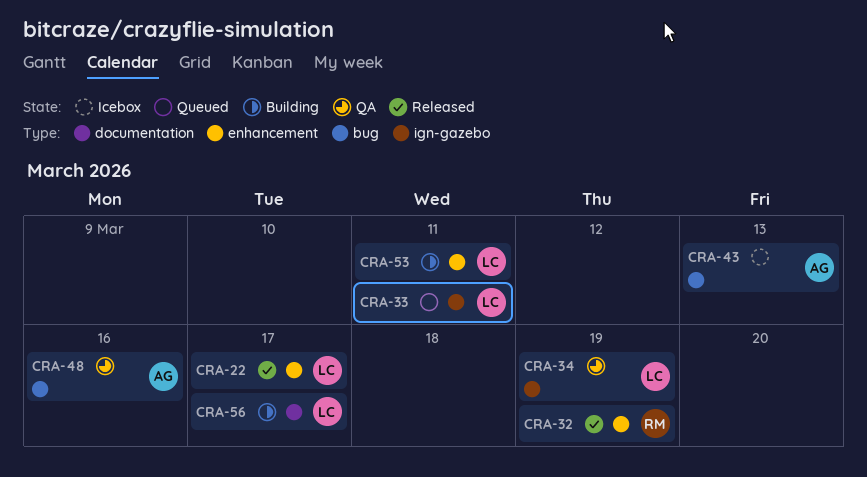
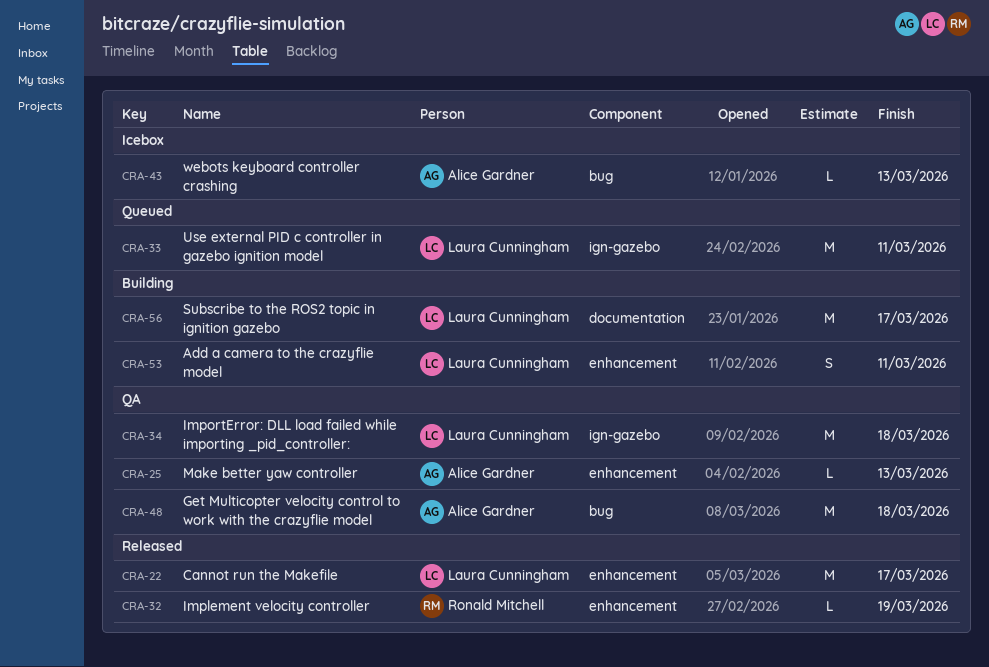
CRA-25: none -> present
CRA-34, due: Mar 19 -> Mar 18
CRA-48, due: Mar 16 -> Mar 18

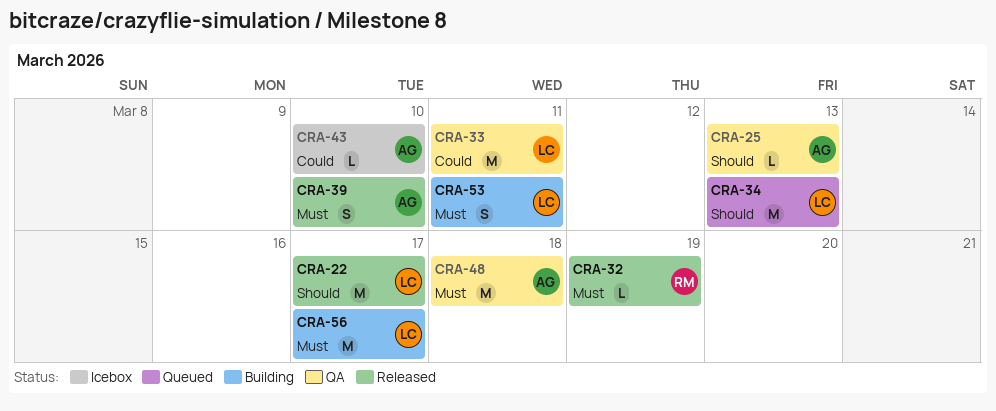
CRA-33, status: Queued -> QA
CRA-34, status: QA -> Queued
CRA-34, due: Mar 18 -> Mar 13
CRA-39: none -> present
CRA-43, due: Mar 13 -> Mar 10

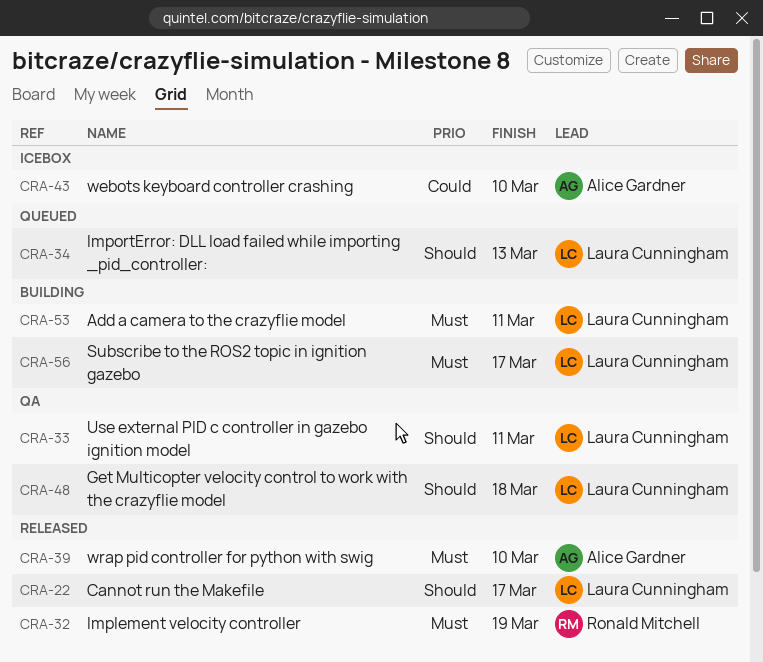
CRA-25: present -> none
CRA-33, priority: Could -> Should
CRA-48, owner: Alice Gardner -> Laura Cunningham
CRA-48, priority: Must -> Should

